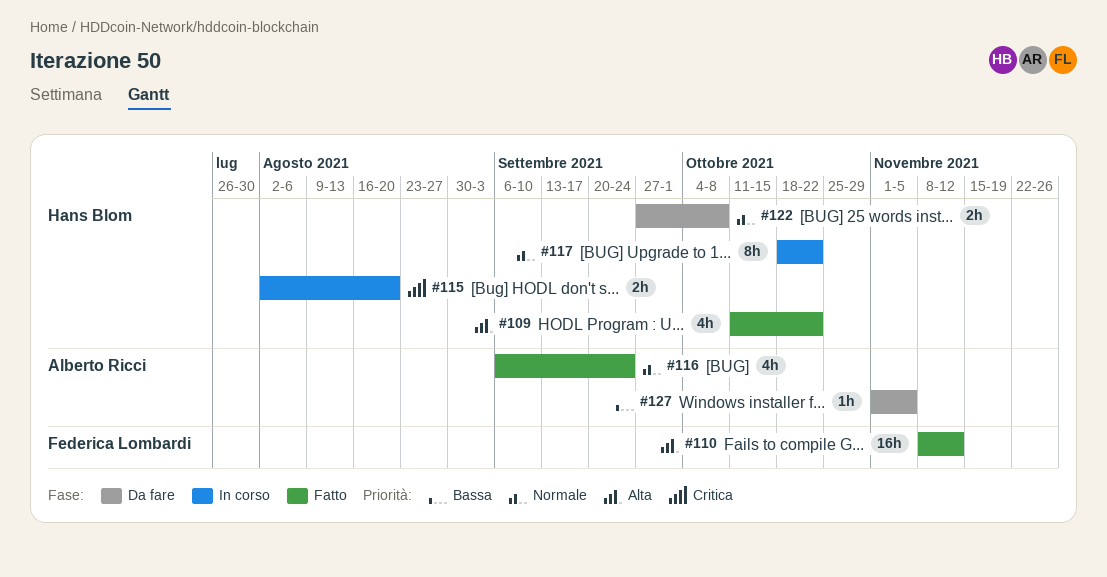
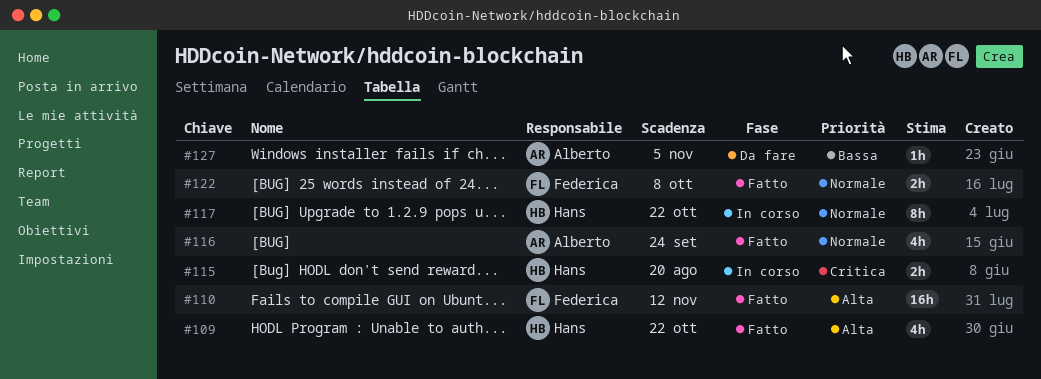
#122, status: Da fare -> Fatto
#122, owner: Hans Blom -> Federica Lombardi

